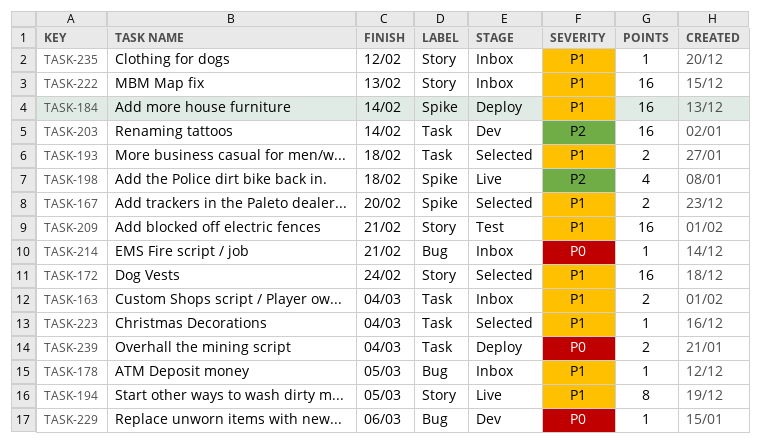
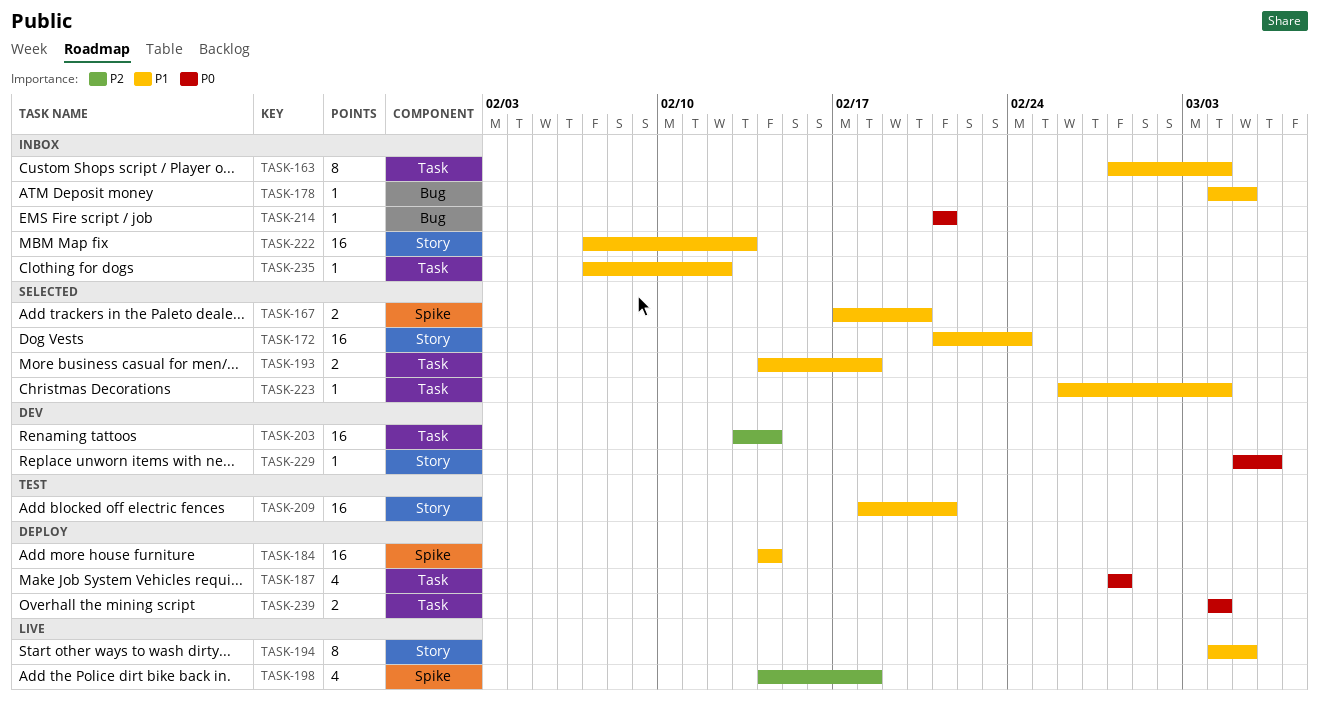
TASK-163, estimate: 2 -> 8
TASK-187: none -> present
TASK-229, label: Bug -> Story
TASK-235, label: Story -> Task

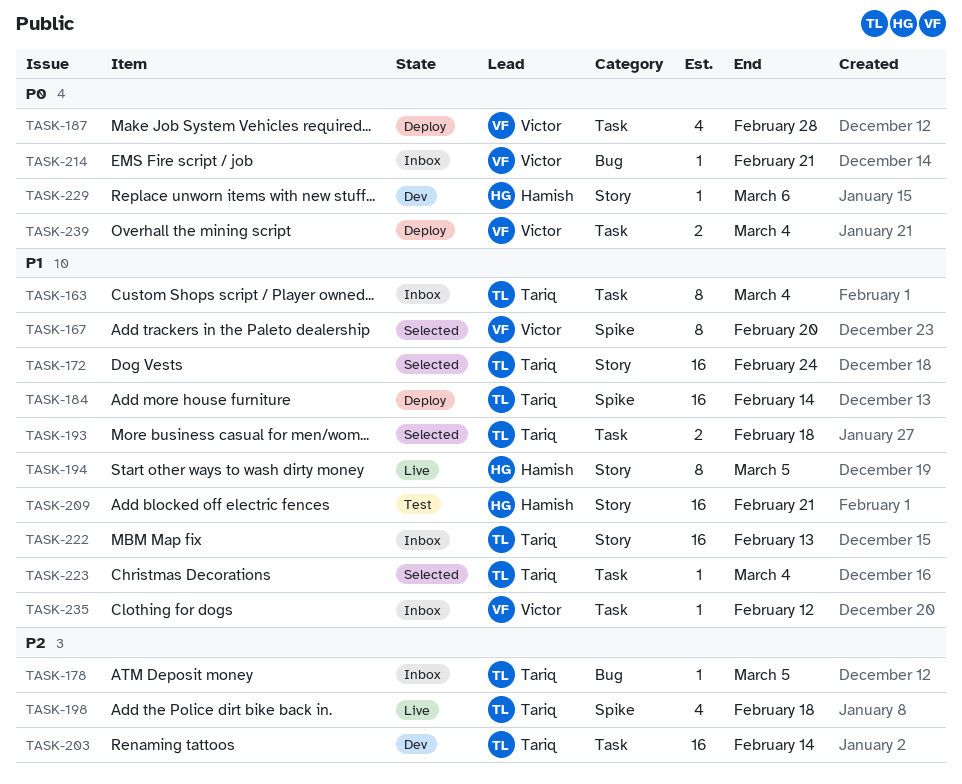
TASK-167, estimate: 2 -> 8
TASK-178, priority: P1 -> P2

